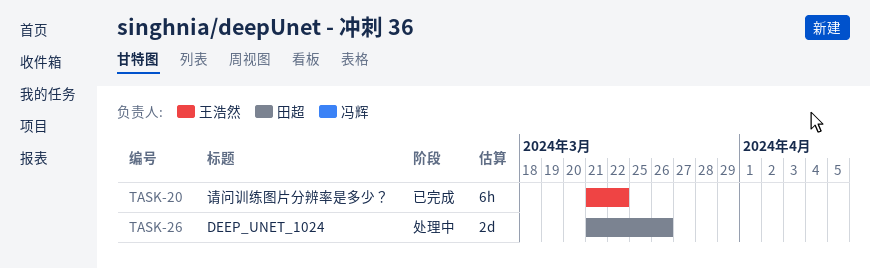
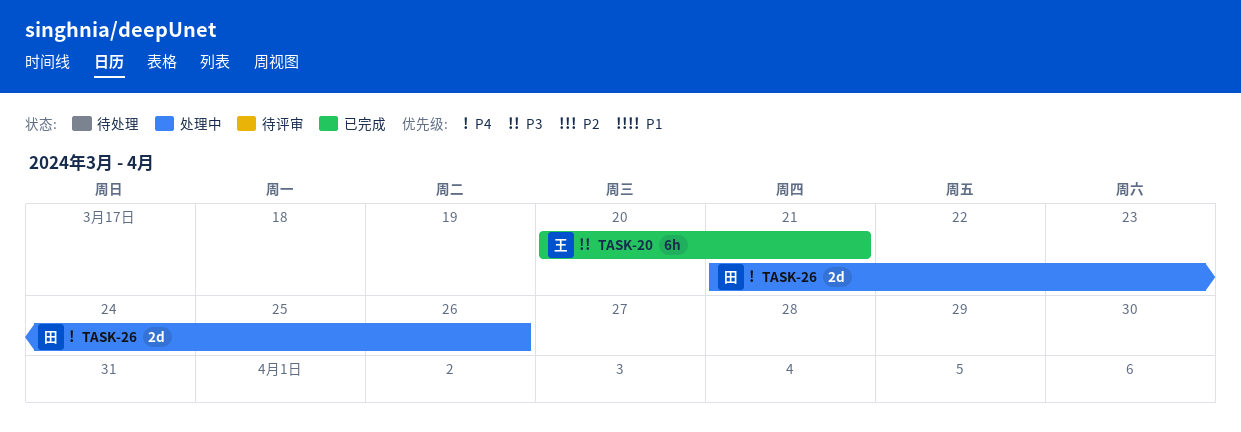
TASK-20, start: Mar 21 -> Mar 20
TASK-20, due: Mar 22 -> Mar 21

